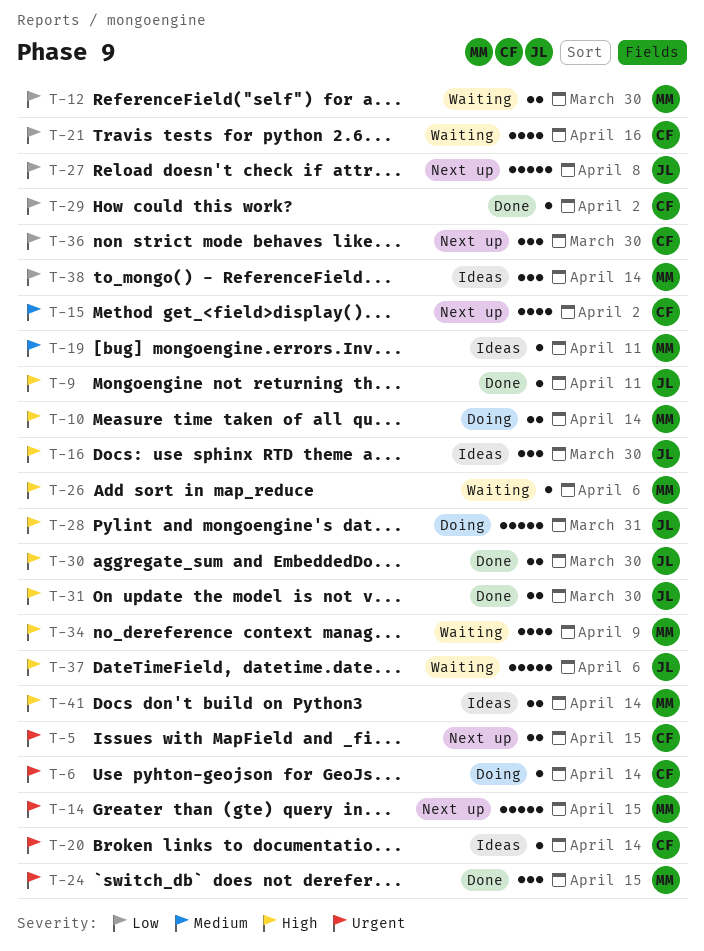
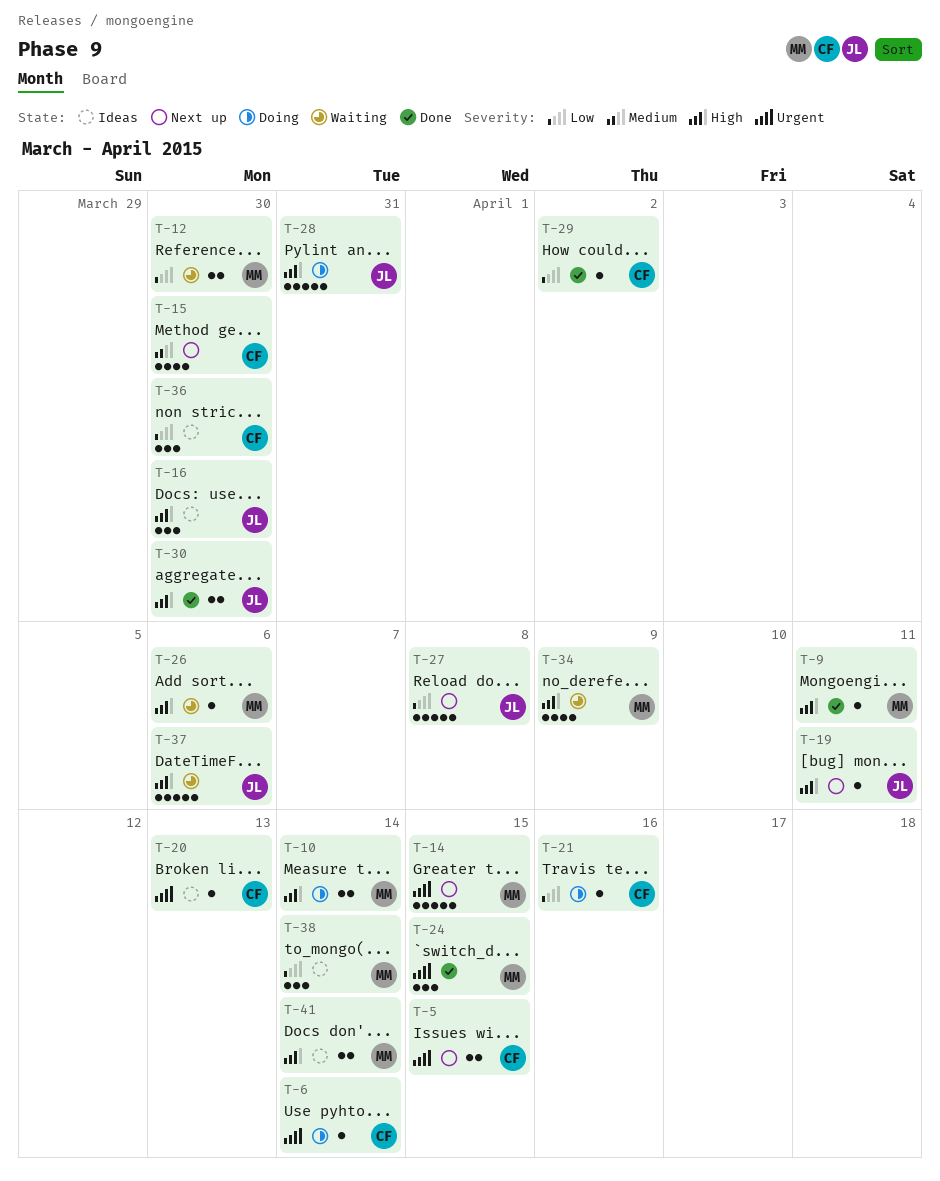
T-9, owner: JL -> MM
T-15, due: Apr 2 -> Mar 30
T-19, status: Ideas -> Next up
T-19, owner: MM -> JL
T-19, priority: Medium -> High
T-20, due: Apr 14 -> Apr 13
T-21, status: Waiting -> Doing
T-21, estimate: 4 -> 1
T-31: present -> none
T-36, status: Next up -> Ideas

